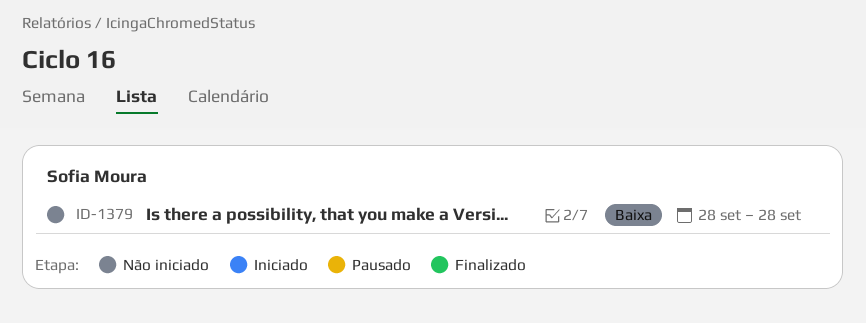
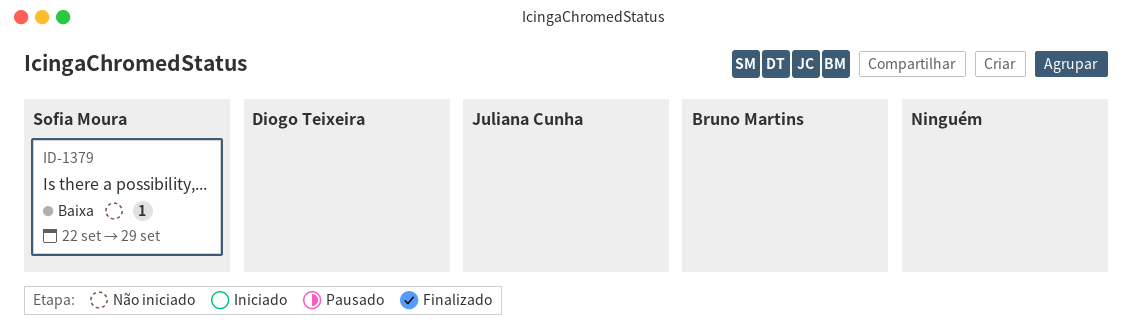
ID-1379, start: Sep 28 -> Sep 22
ID-1379, due: Sep 28 -> Sep 29

